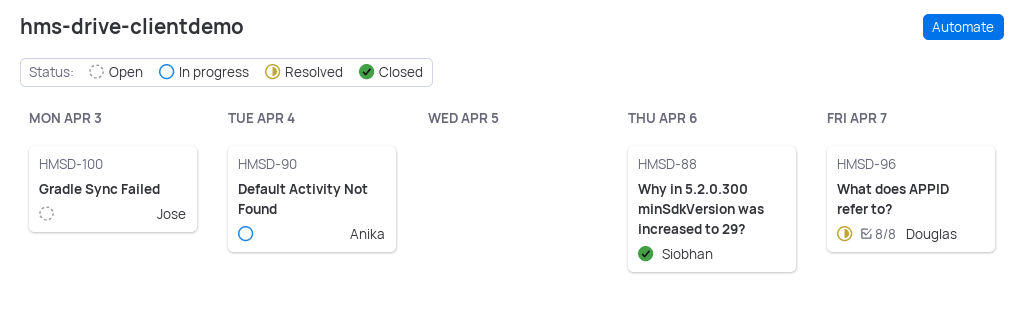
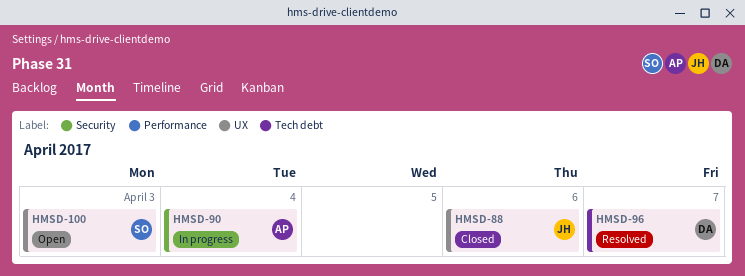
HMSD-88, owner: Siobhan -> Jose
HMSD-100, owner: Jose -> Siobhan

